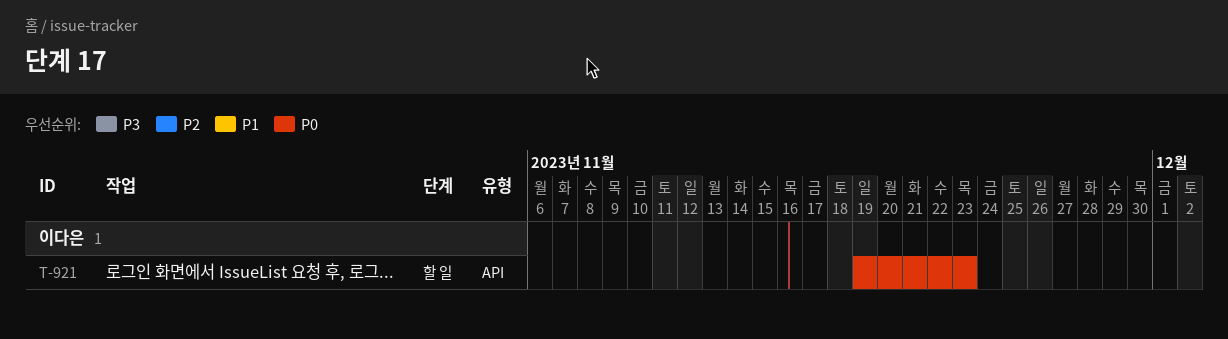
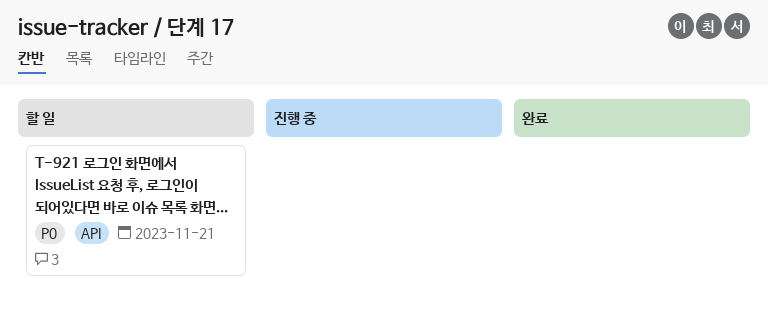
T-921, due: Nov 23 -> Nov 21

